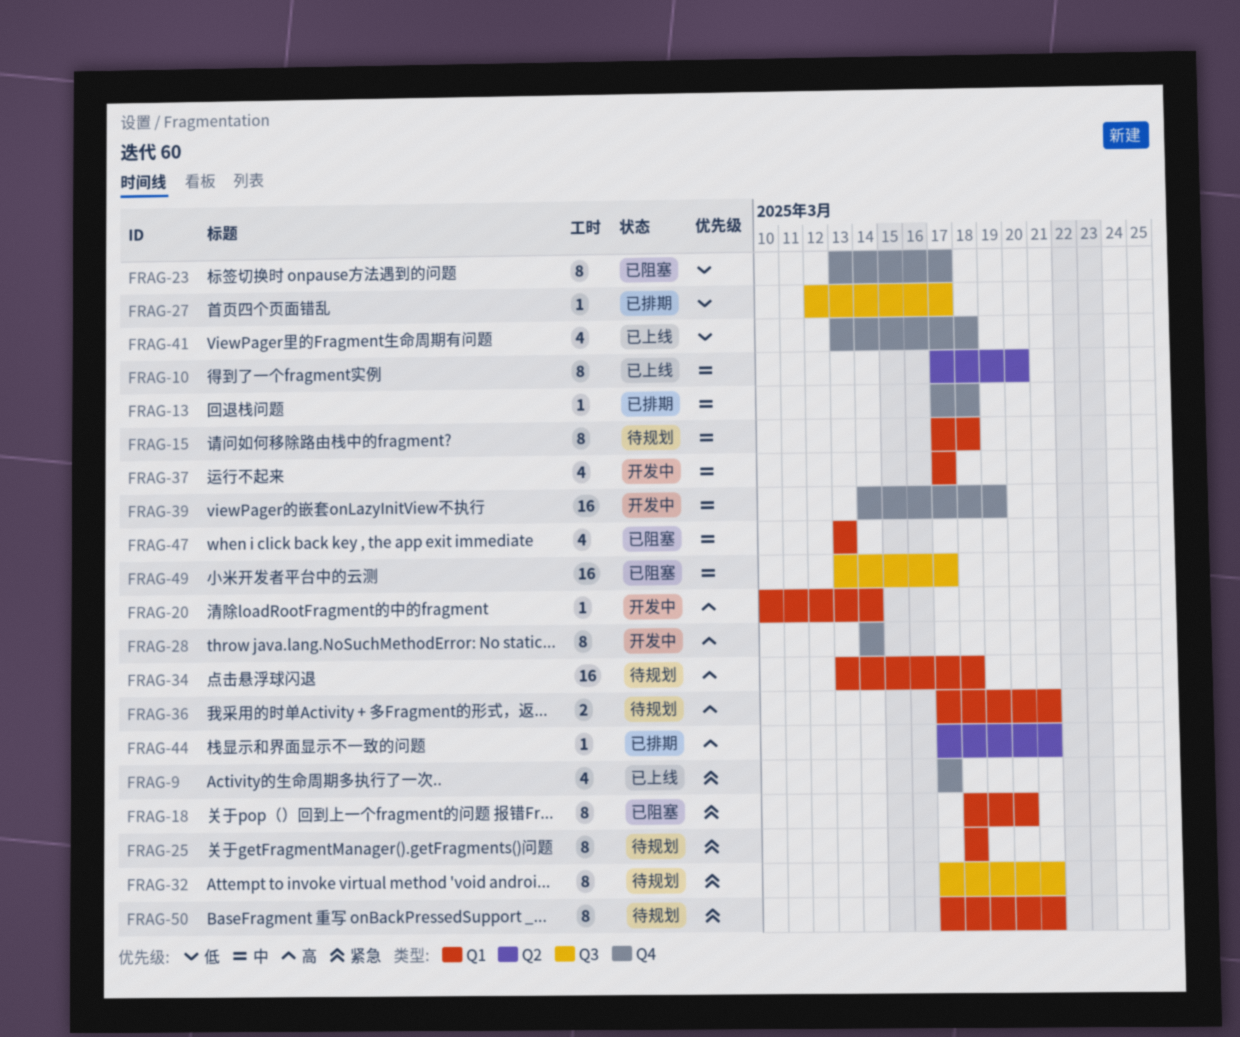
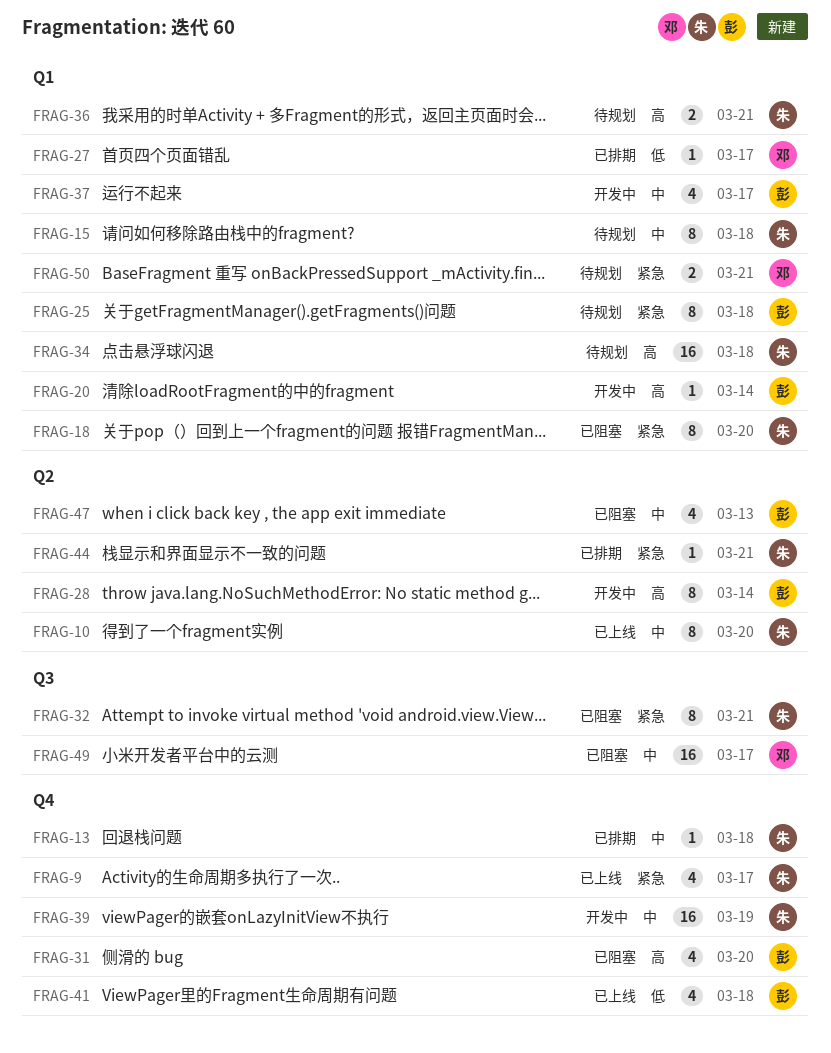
FRAG-23: present -> none
FRAG-27, label: Q3 -> Q1
FRAG-28, label: Q4 -> Q2
FRAG-31: none -> present
FRAG-32, status: 待规划 -> 已阻塞
FRAG-44, priority: 高 -> 紧急
FRAG-47, label: Q1 -> Q2
FRAG-50, estimate: 8 -> 2

